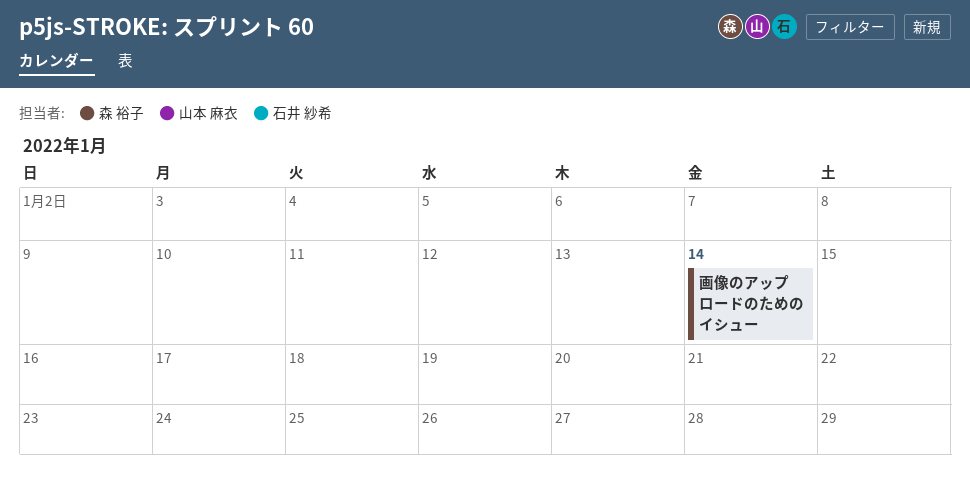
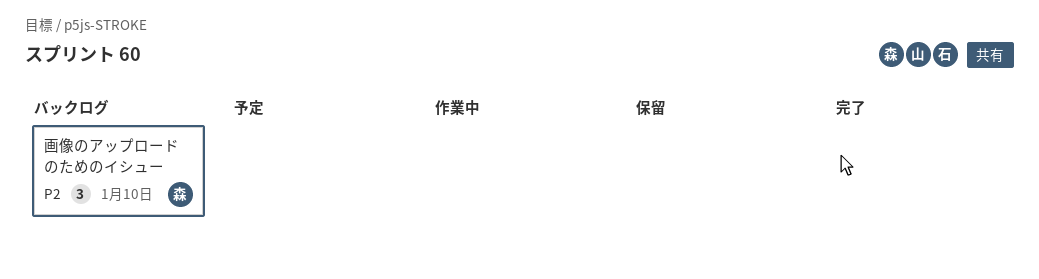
画像のアップロードのためのイシュー, due: Jan 14 -> Jan 10

